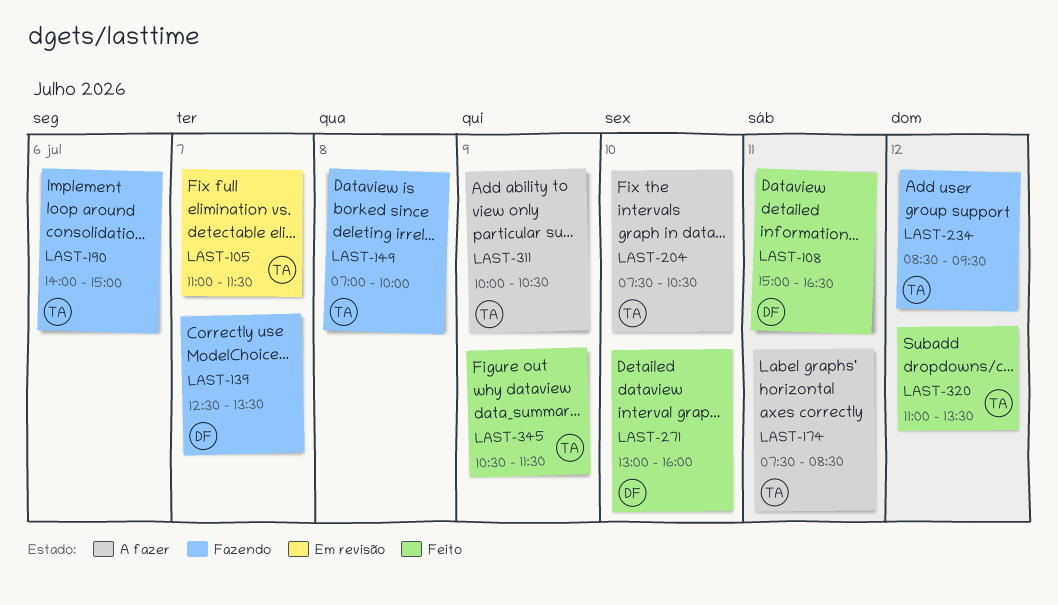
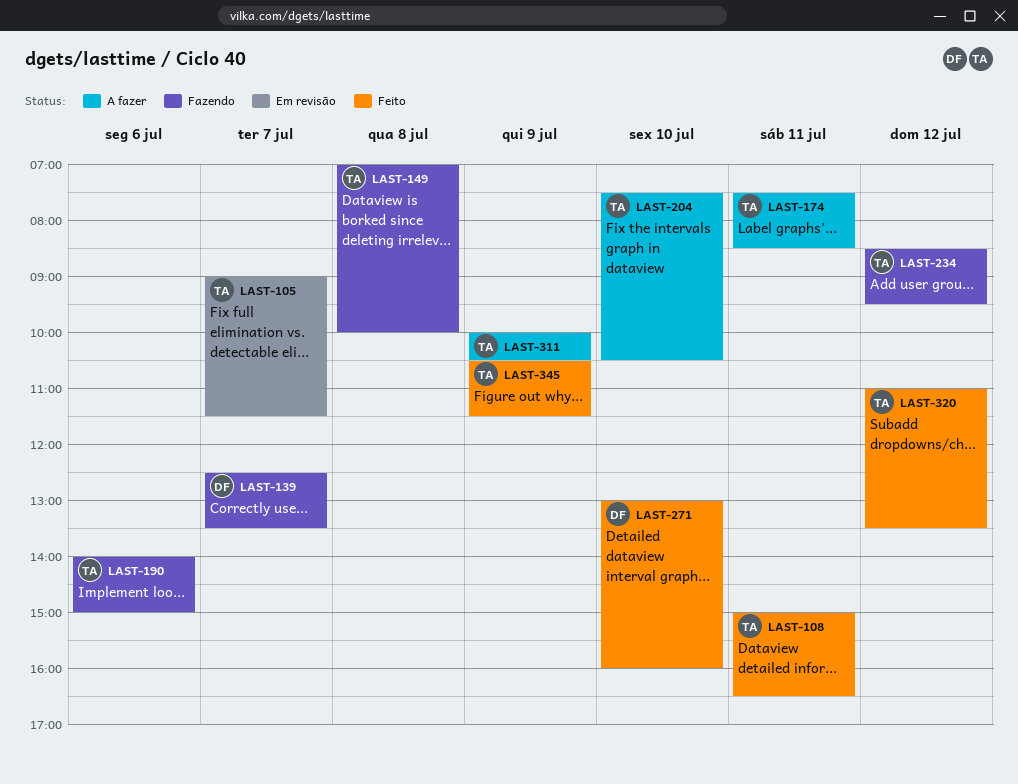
LAST-105, begins: 11:00 -> 09:00
LAST-108, owner: DF -> TA

